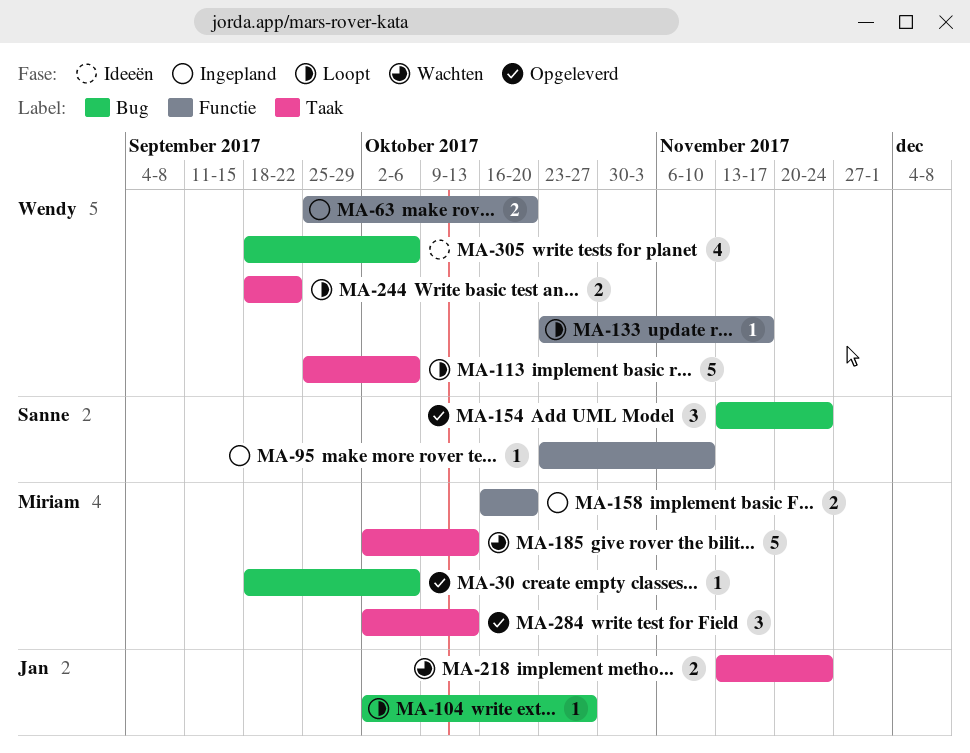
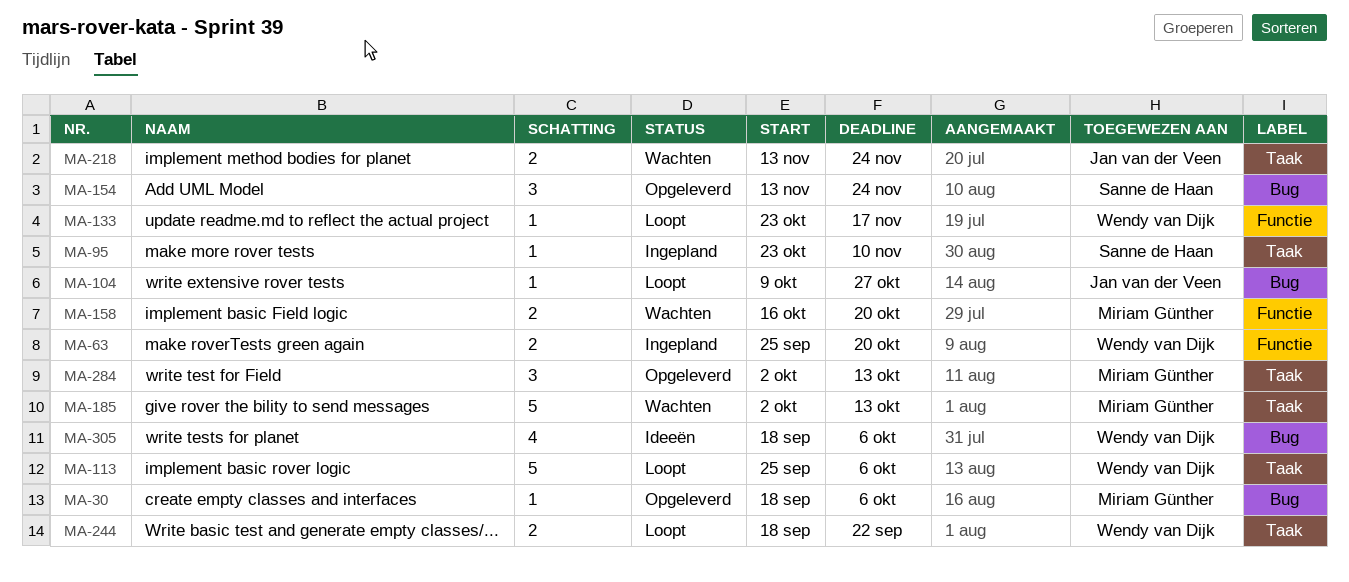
MA-95, label: Functie -> Taak
MA-104, start: Oct 2 -> Oct 9
MA-158, status: Ingepland -> Wachten

